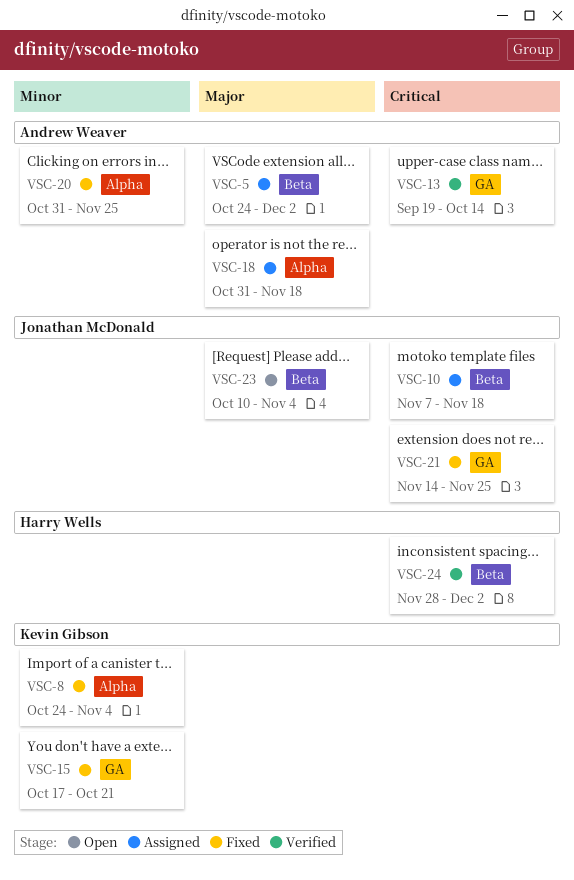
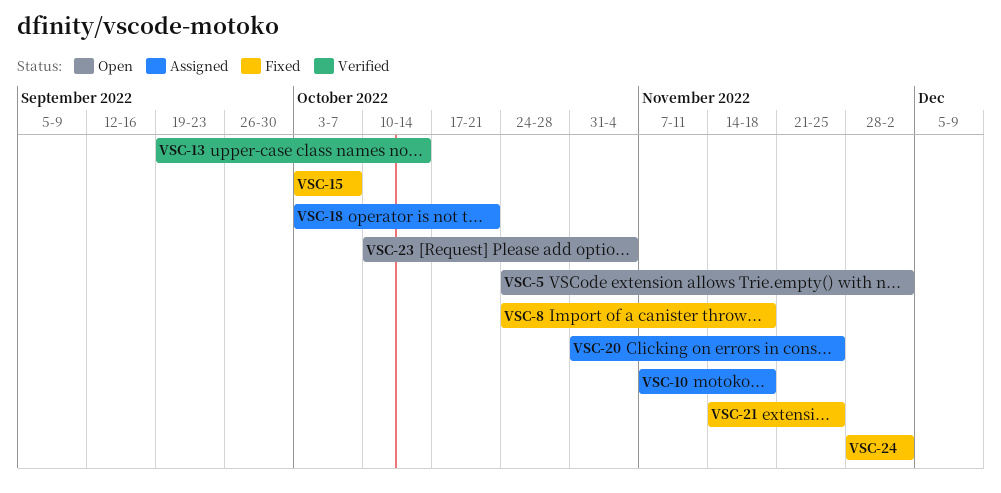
VSC-5, status: Assigned -> Open
VSC-8, due: Nov 4 -> Nov 18
VSC-15, start: Oct 17 -> Oct 3
VSC-15, due: Oct 21 -> Oct 7
VSC-18, start: Oct 31 -> Oct 3
VSC-18, due: Nov 18 -> Oct 21
VSC-20, status: Fixed -> Assigned
VSC-24, status: Verified -> Fixed

